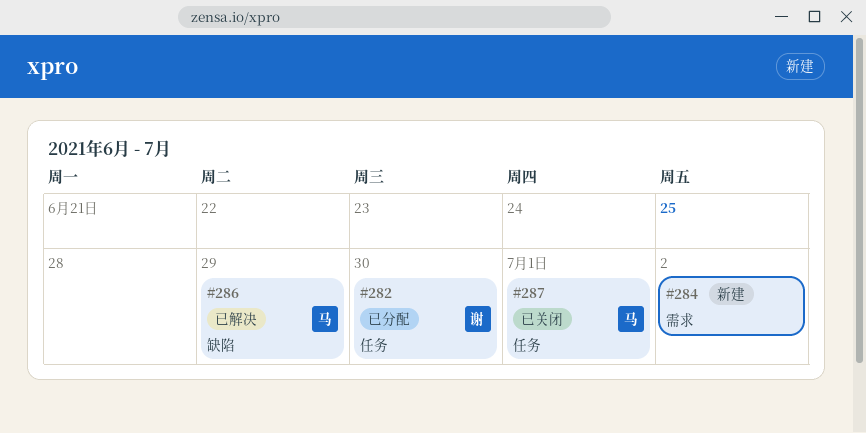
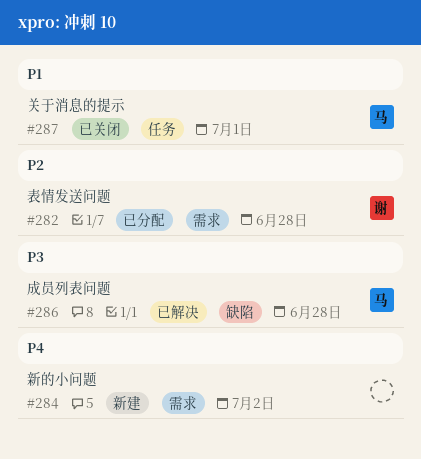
#282, label: 任务 -> 需求
#282, due: Jun 30 -> Jun 28
#286, due: Jun 29 -> Jun 28

